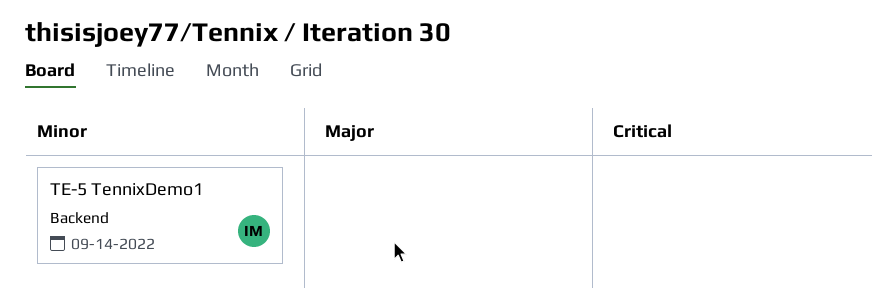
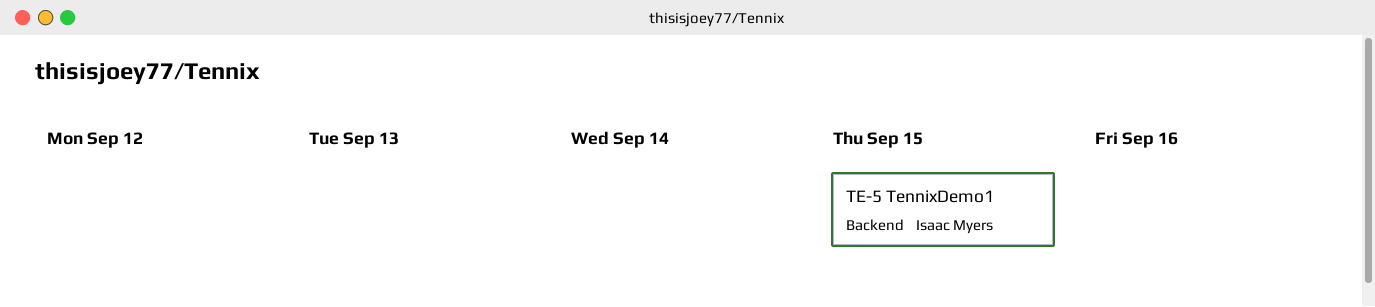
TE-5, due: Sep 14 -> Sep 15

